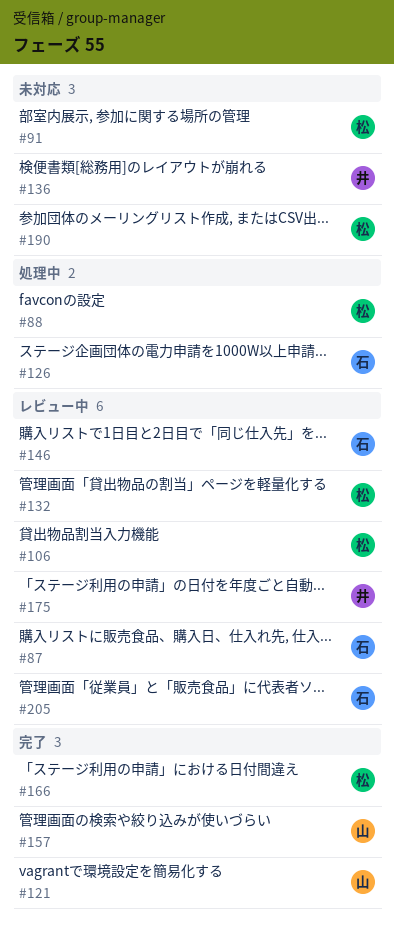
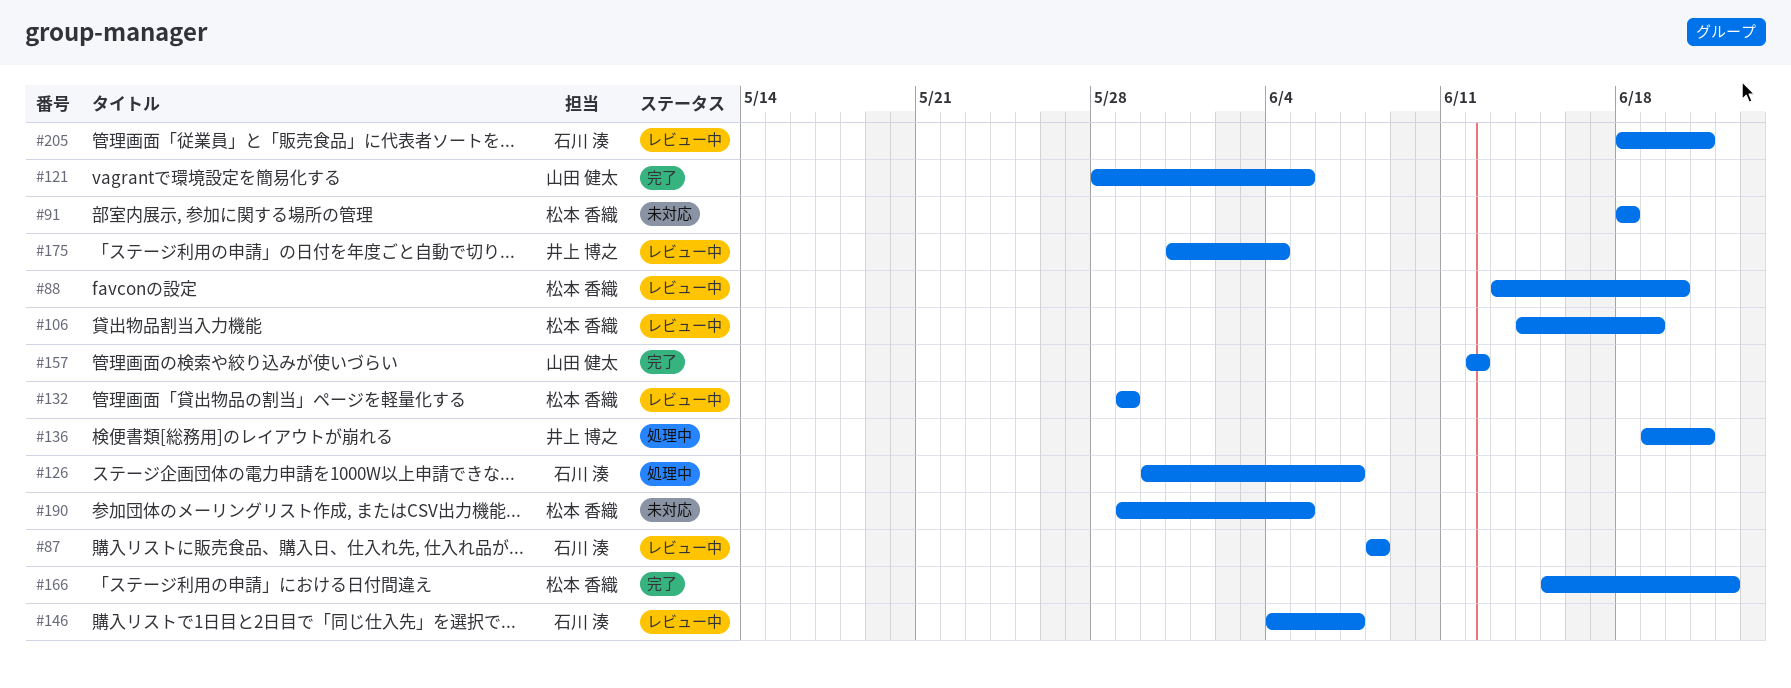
#88, status: 処理中 -> レビュー中
#136, status: 未対応 -> 処理中

